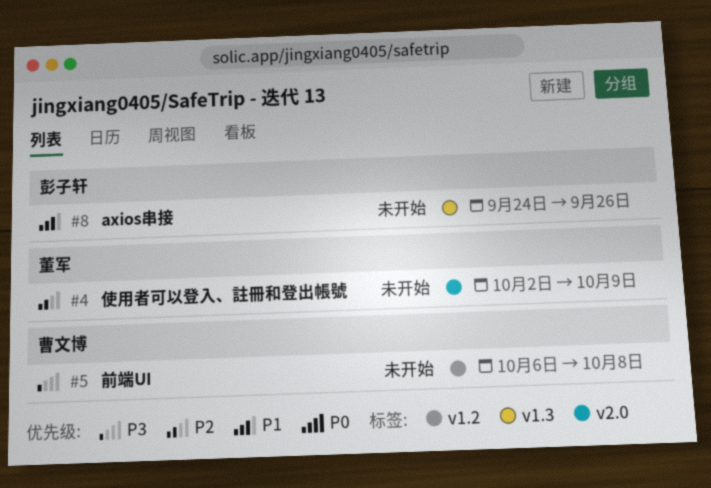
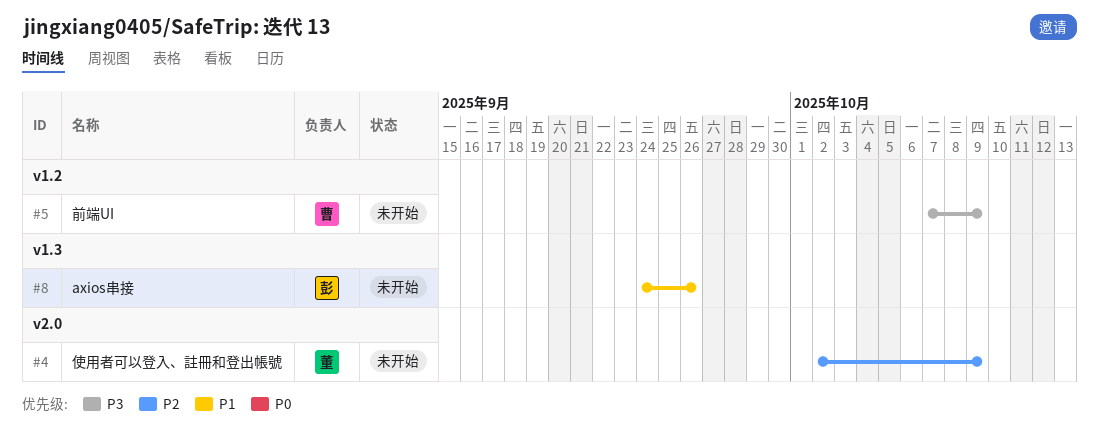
#5, start: Oct 6 -> Oct 7
#5, due: Oct 8 -> Oct 9

